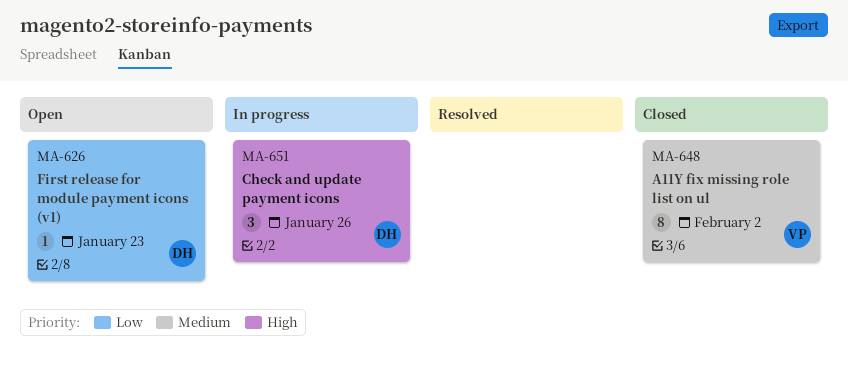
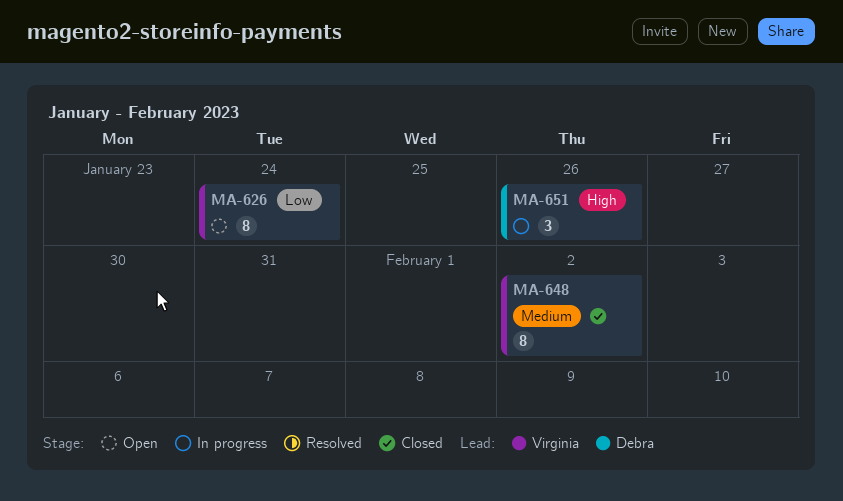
MA-626, owner: Debra -> Virginia
MA-626, estimate: 1 -> 8
MA-626, due: Jan 23 -> Jan 24

